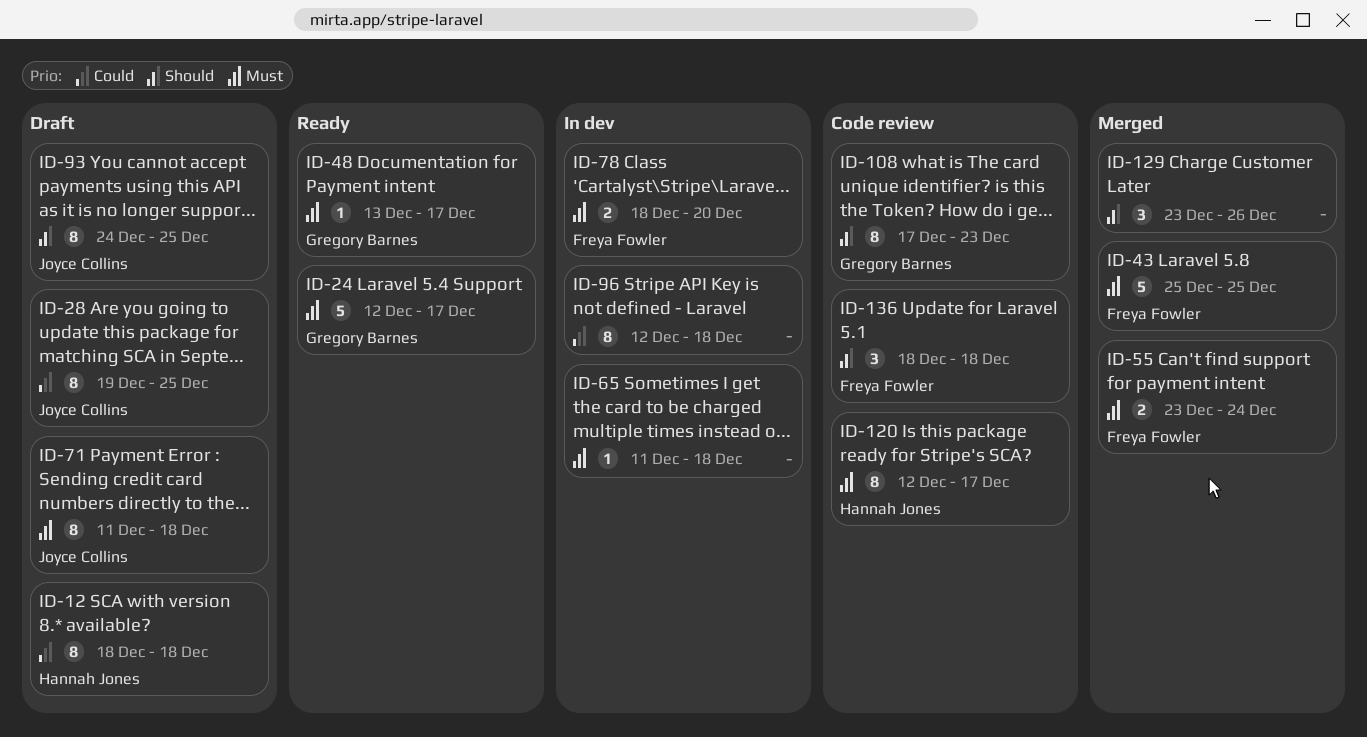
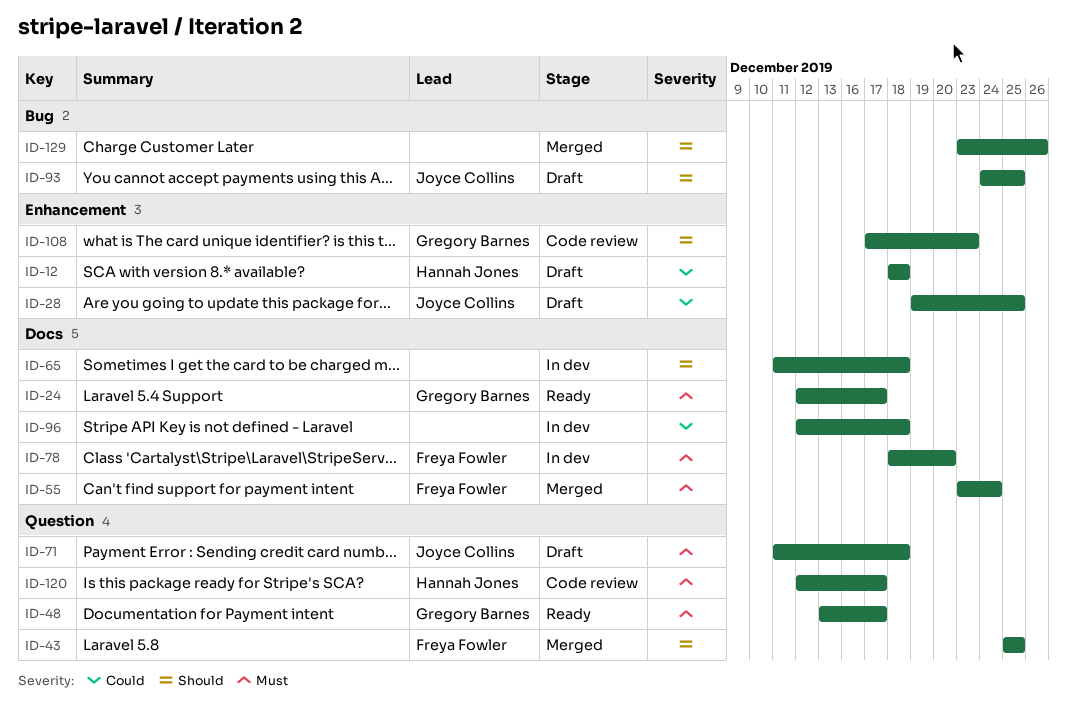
ID-43, priority: Must -> Should
ID-65, priority: Must -> Should
ID-136: present -> none

